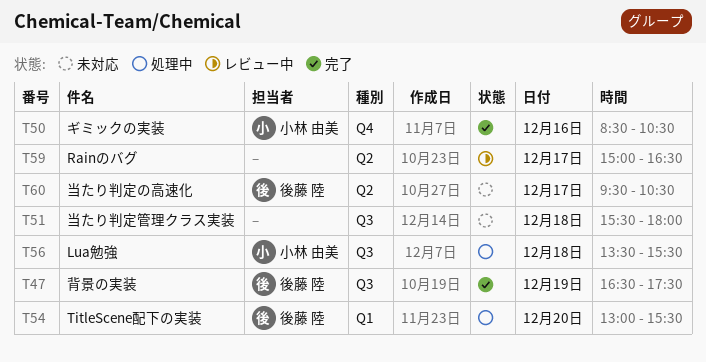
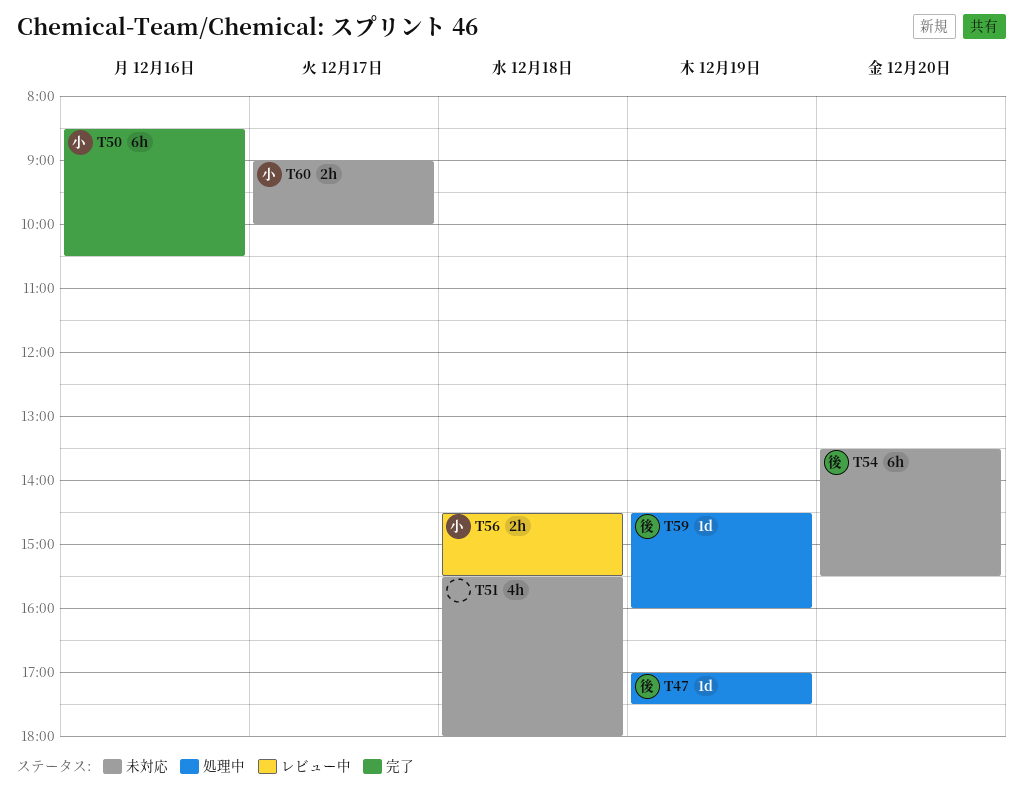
T47, status: 完了 -> 処理中
T47, begins: 16:30 -> 17:00
T54, status: 処理中 -> 未対応
T54, begins: 13:00 -> 13:30
T56, status: 処理中 -> レビュー中
T56, begins: 13:30 -> 14:30
T59, status: レビュー中 -> 処理中
T59, owner: none -> 後藤 陸
T59, day: Dec 17 -> Dec 19
T59, begins: 15:00 -> 14:30
T59, ends: 16:30 -> 16:00
T60, owner: 後藤 陸 -> 小林 由美
T60, begins: 09:30 -> 09:00
T60, ends: 10:30 -> 10:00

